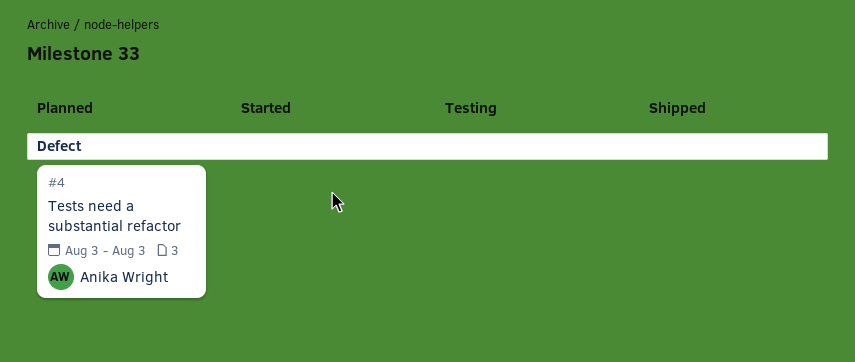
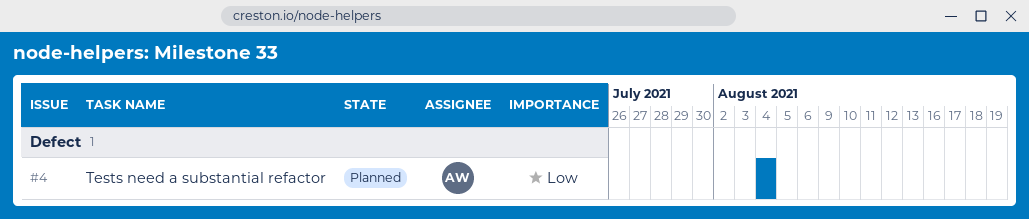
#4, start: Aug 3 -> Aug 4
#4, due: Aug 3 -> Aug 4

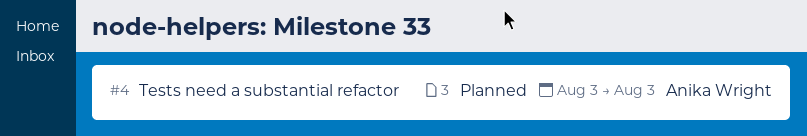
#4, start: Aug 4 -> Aug 3
#4, due: Aug 4 -> Aug 3

